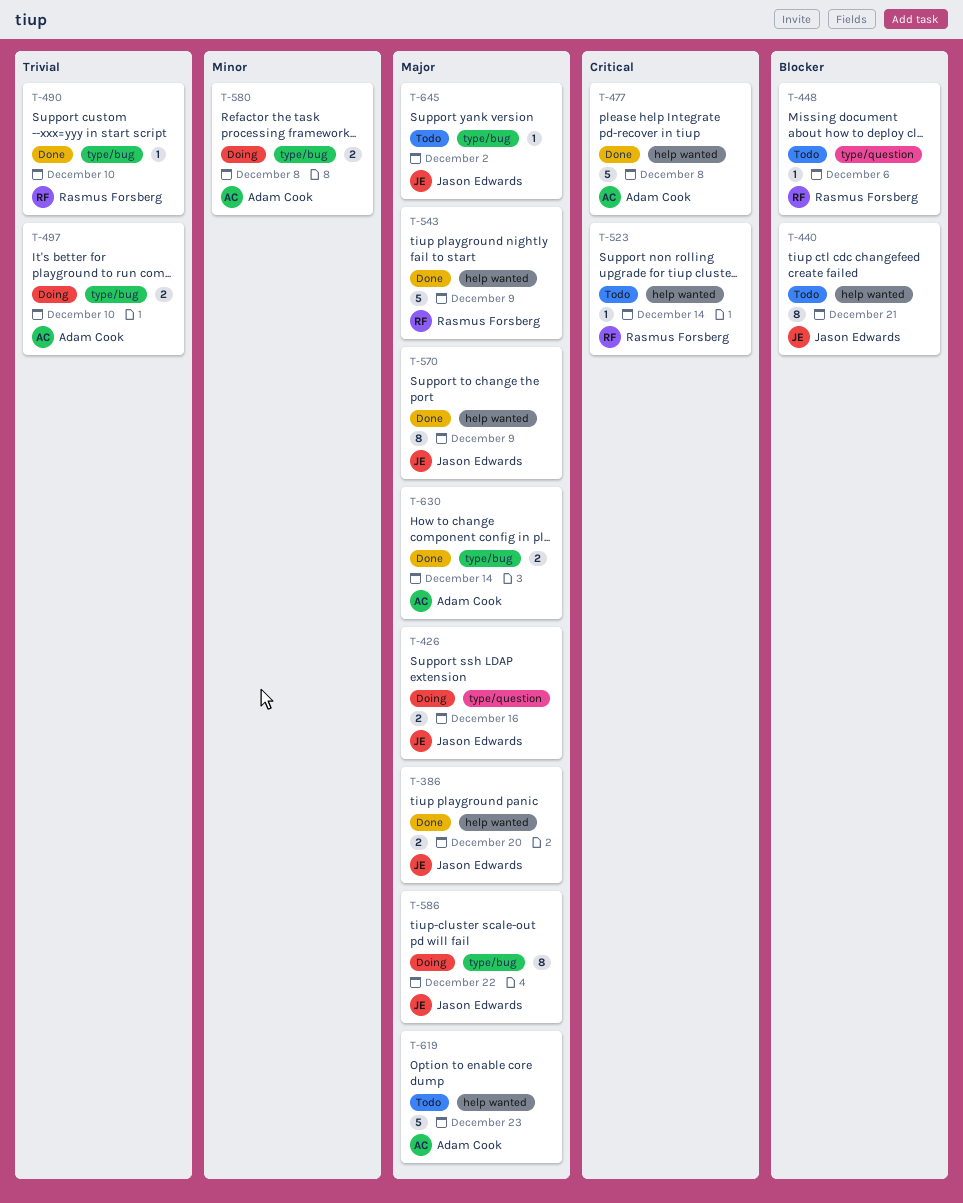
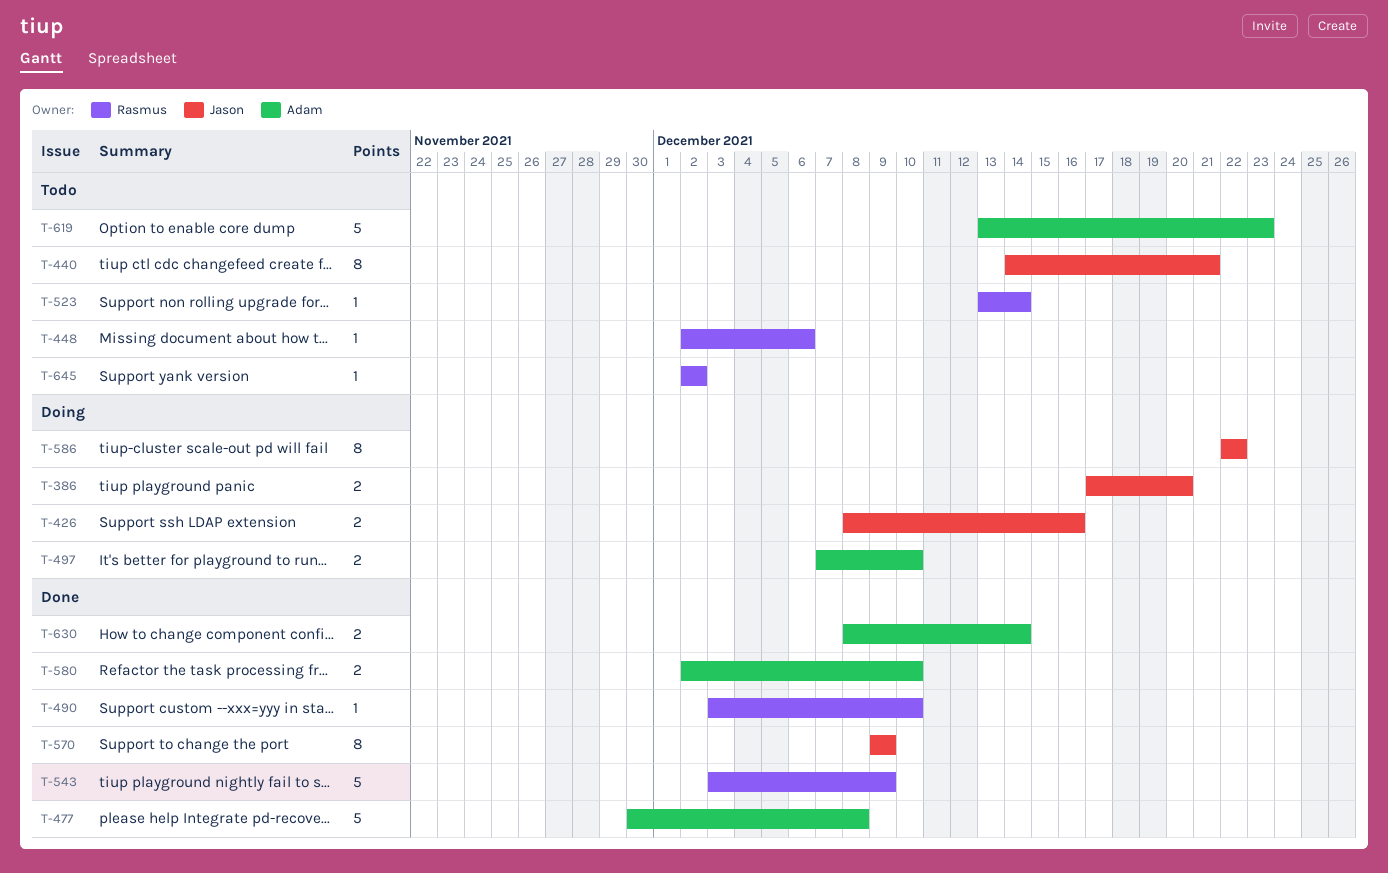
T-386, status: Done -> Doing
T-580, status: Doing -> Done
T-580, due: Dec 8 -> Dec 10
T-645, owner: Jason Edwards -> Rasmus Forsberg

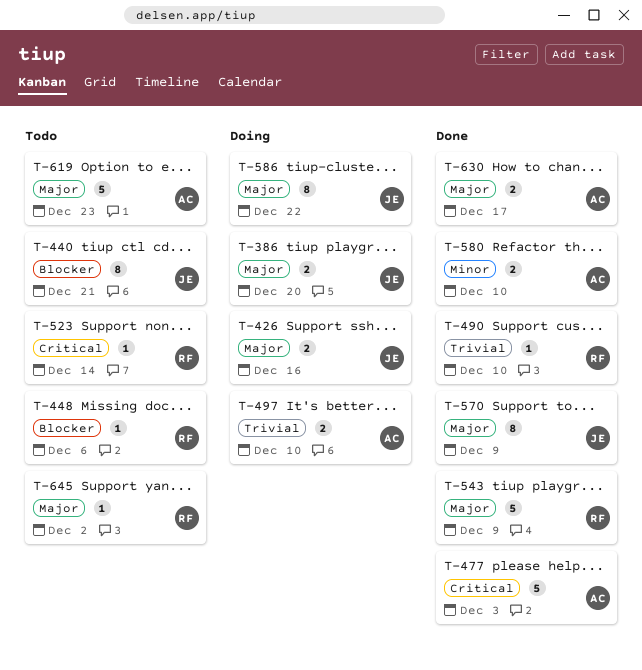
T-477, due: Dec 8 -> Dec 3
T-630, due: Dec 14 -> Dec 17

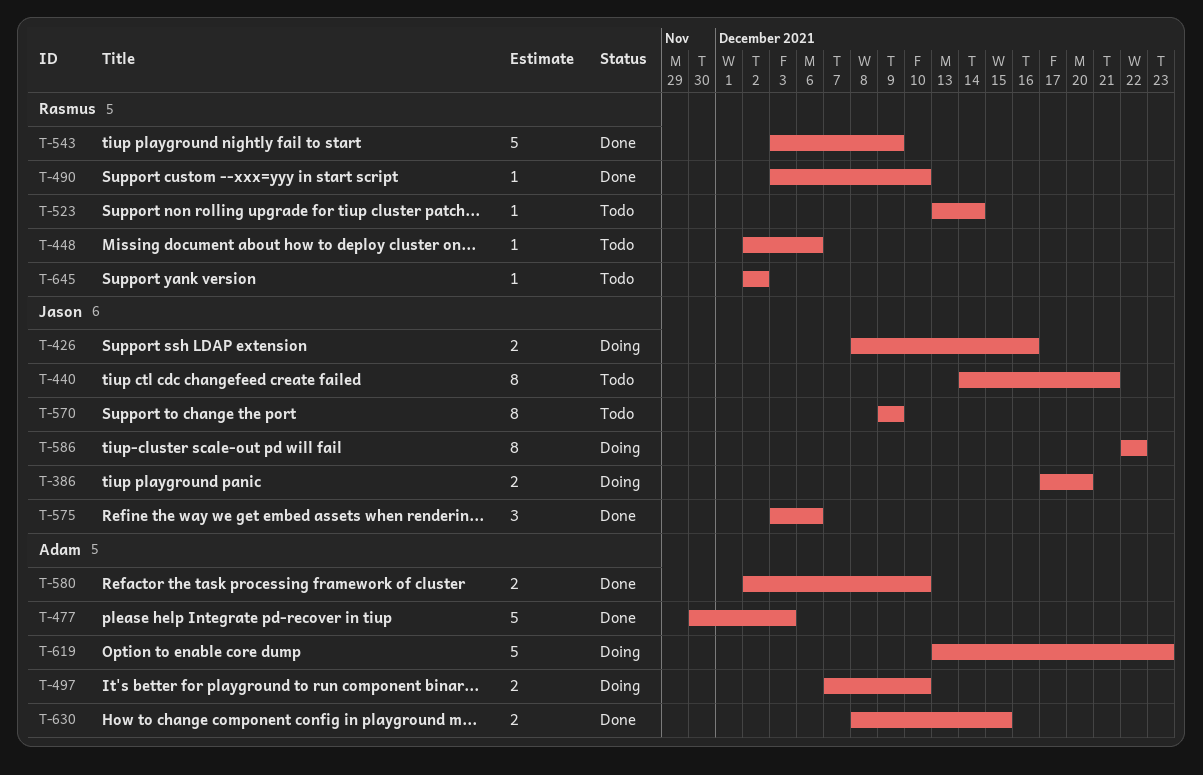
T-570, status: Done -> Todo
T-575: none -> present
T-619, status: Todo -> Doing
T-630, due: Dec 17 -> Dec 15

